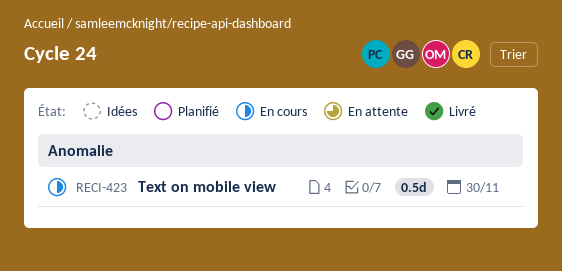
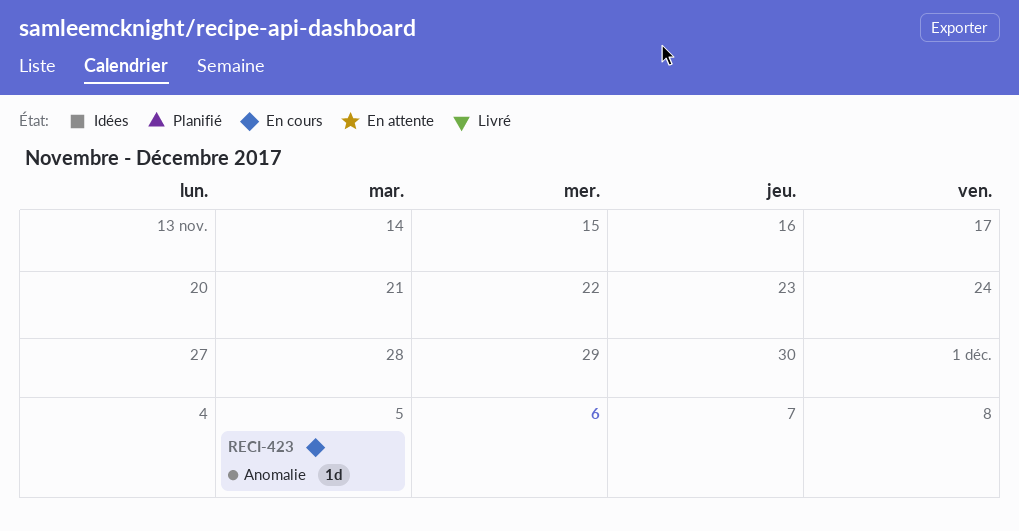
RECI-423, estimate: 0.5d -> 1d
RECI-423, due: Nov 30 -> Dec 5

